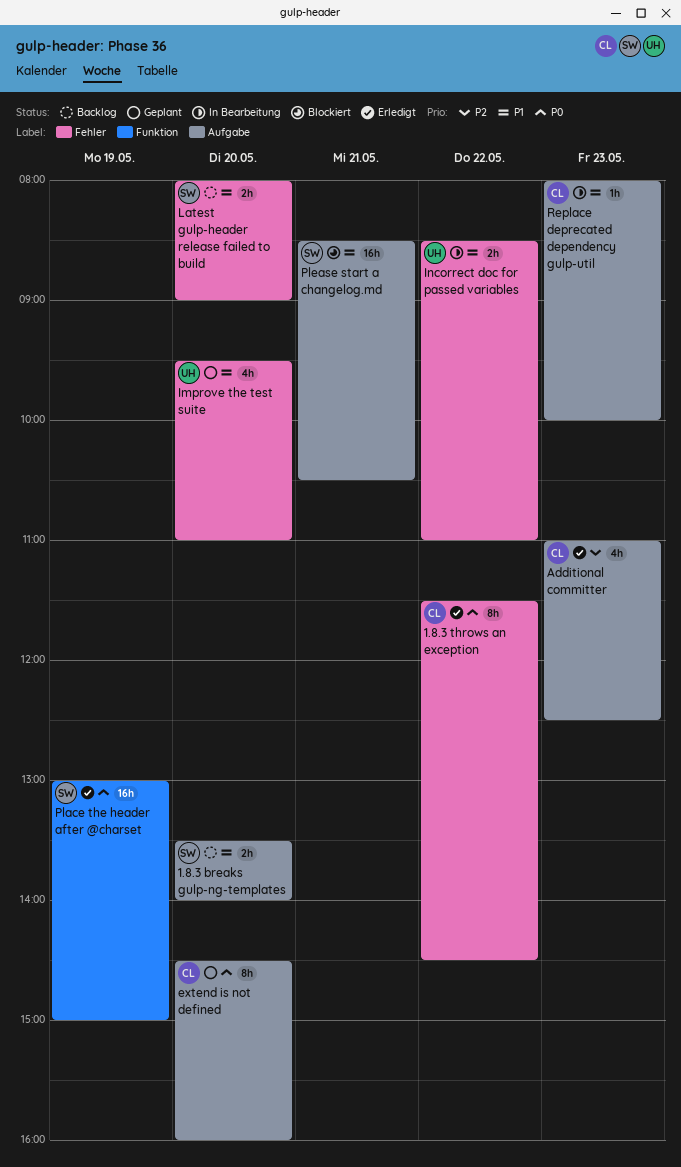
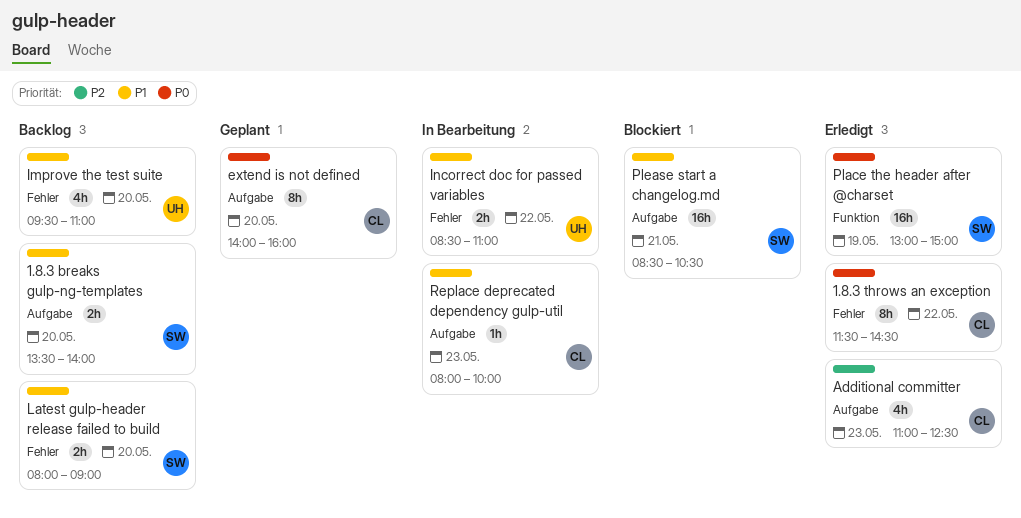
extend is not defined, begins: 14:30 -> 14:00
Improve the test suite, status: Geplant -> Backlog

